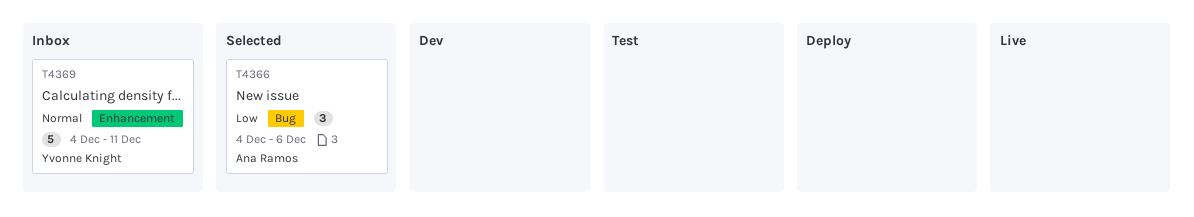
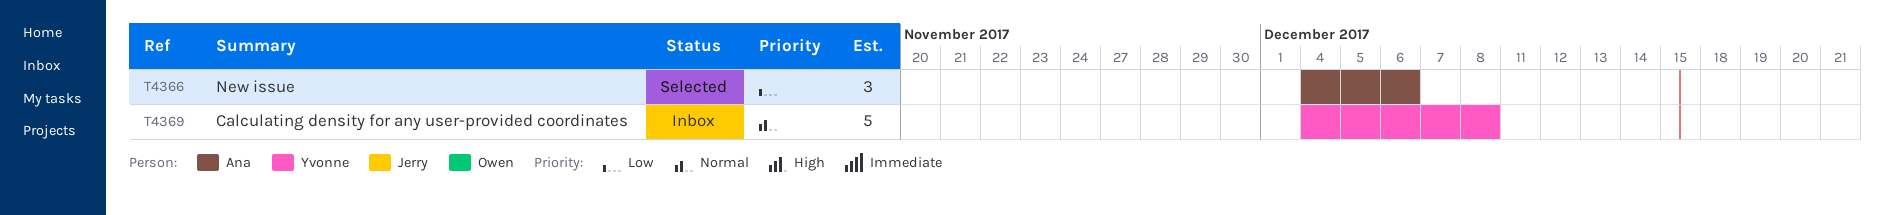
T4369, due: Dec 11 -> Dec 8

